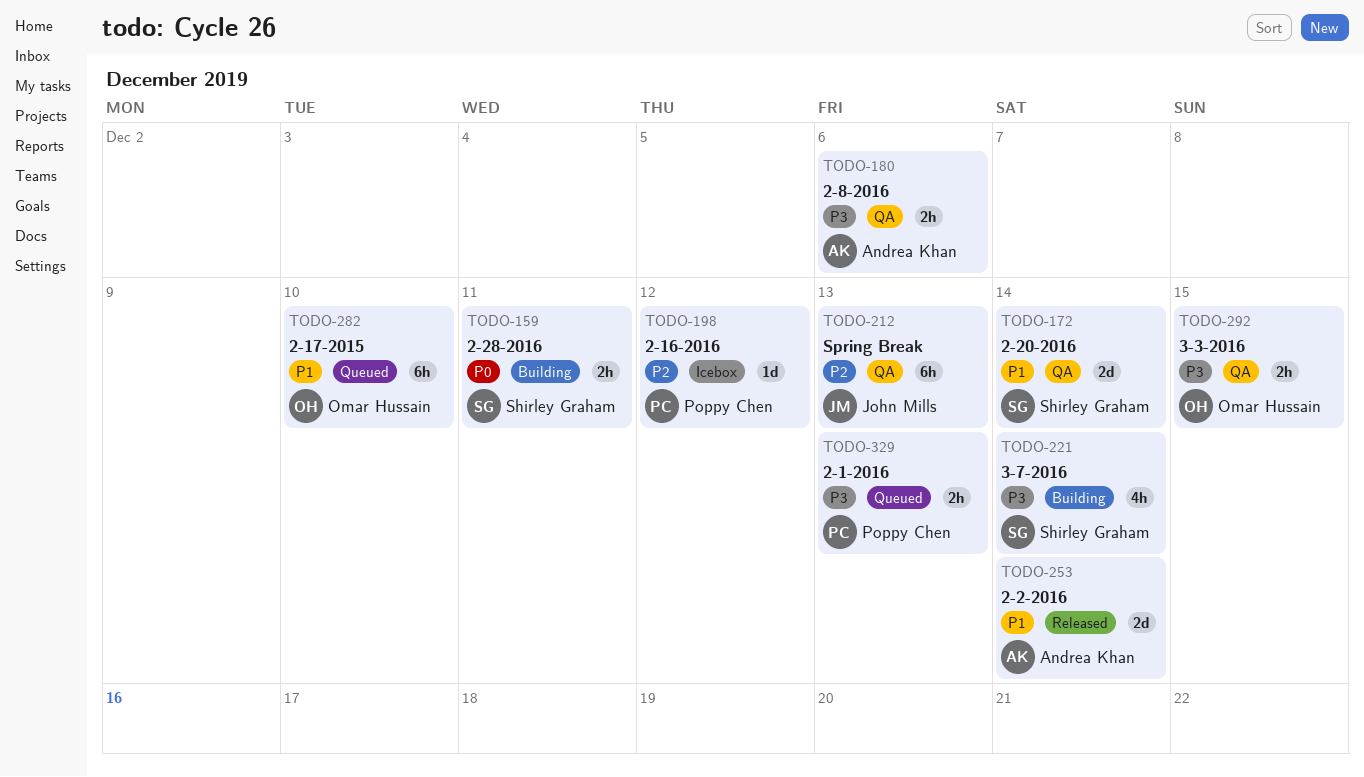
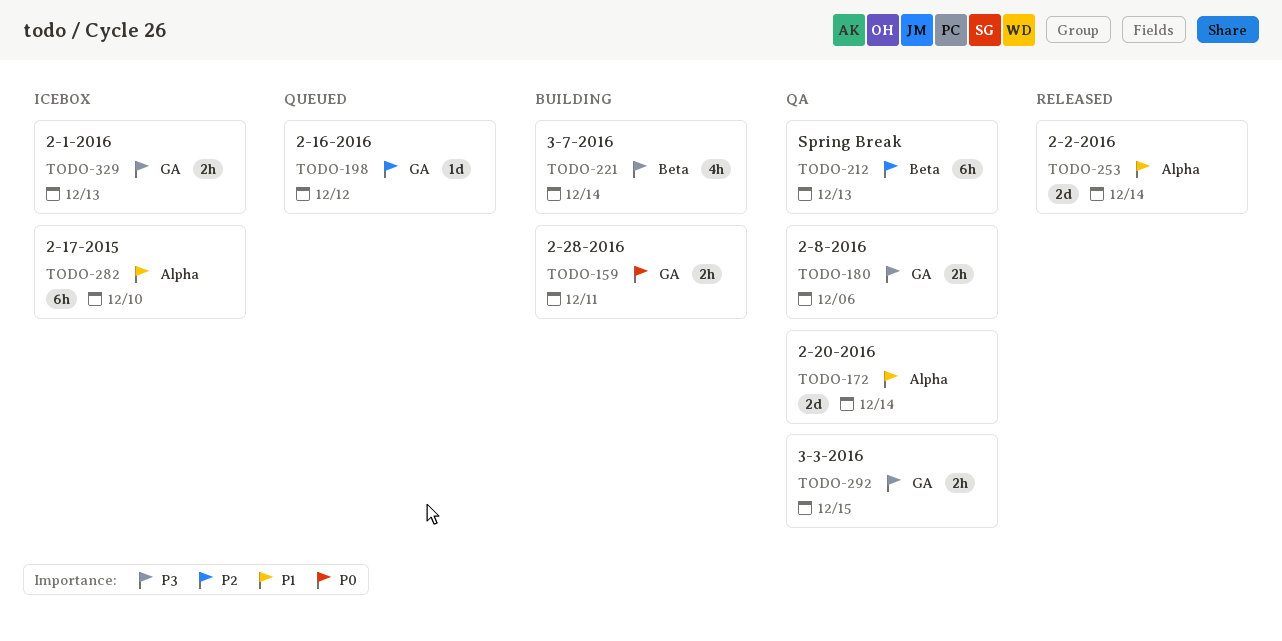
TODO-198, status: Icebox -> Queued
TODO-282, status: Queued -> Icebox
TODO-329, status: Queued -> Icebox

